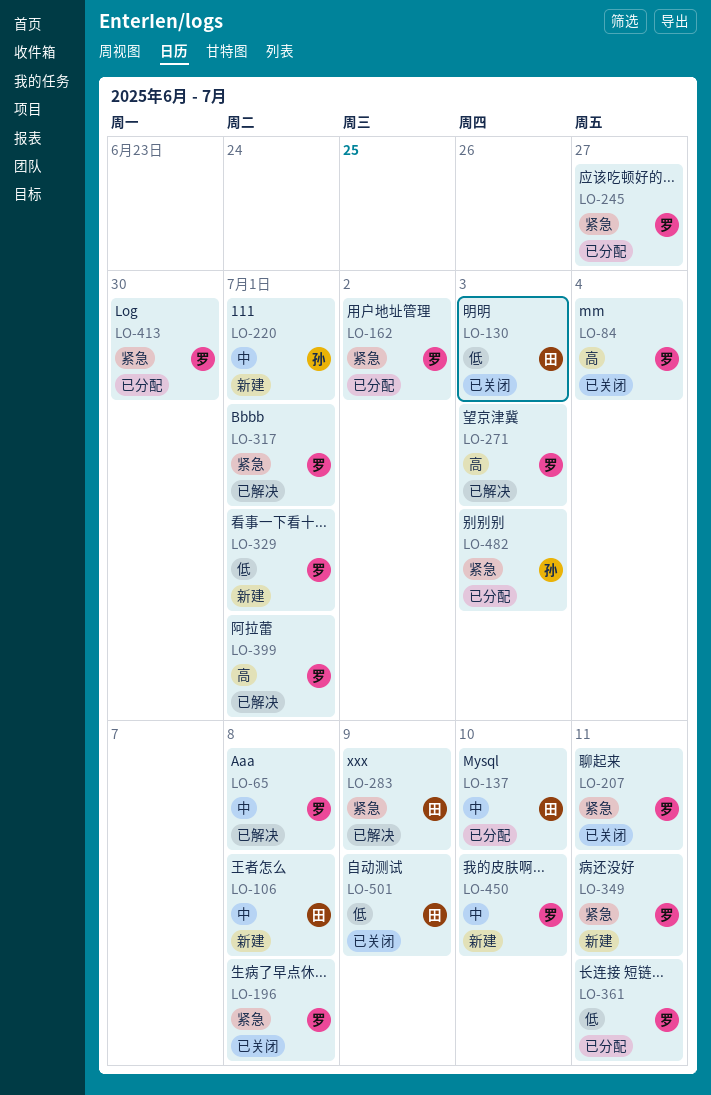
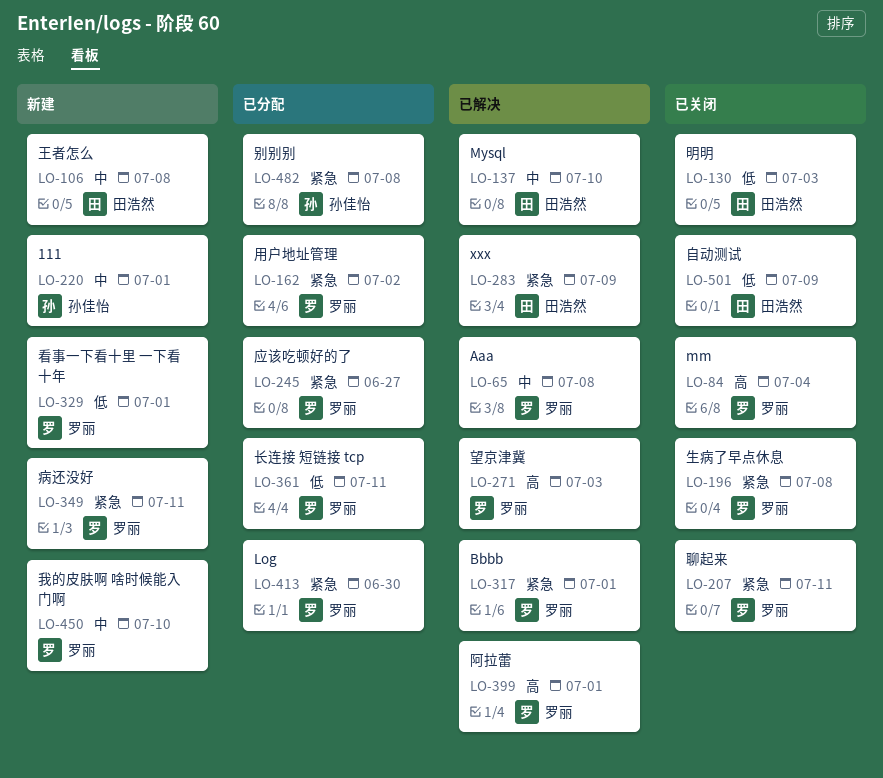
LO-137, status: 已分配 -> 已解决
LO-482, due: Jul 3 -> Jul 8

